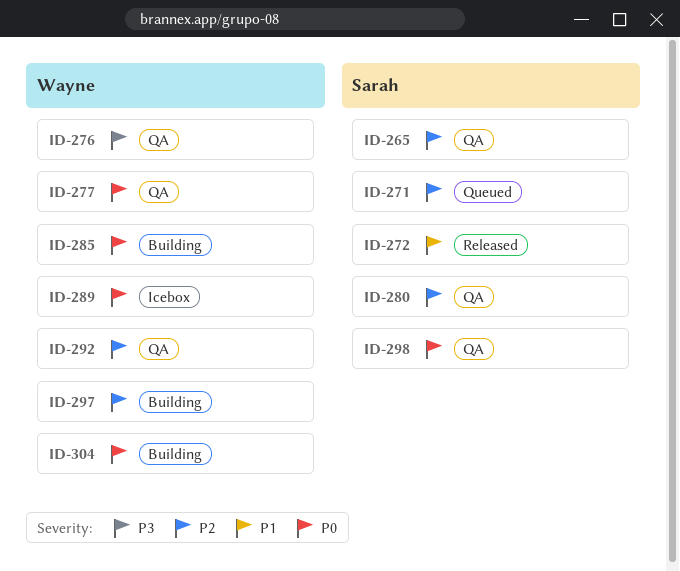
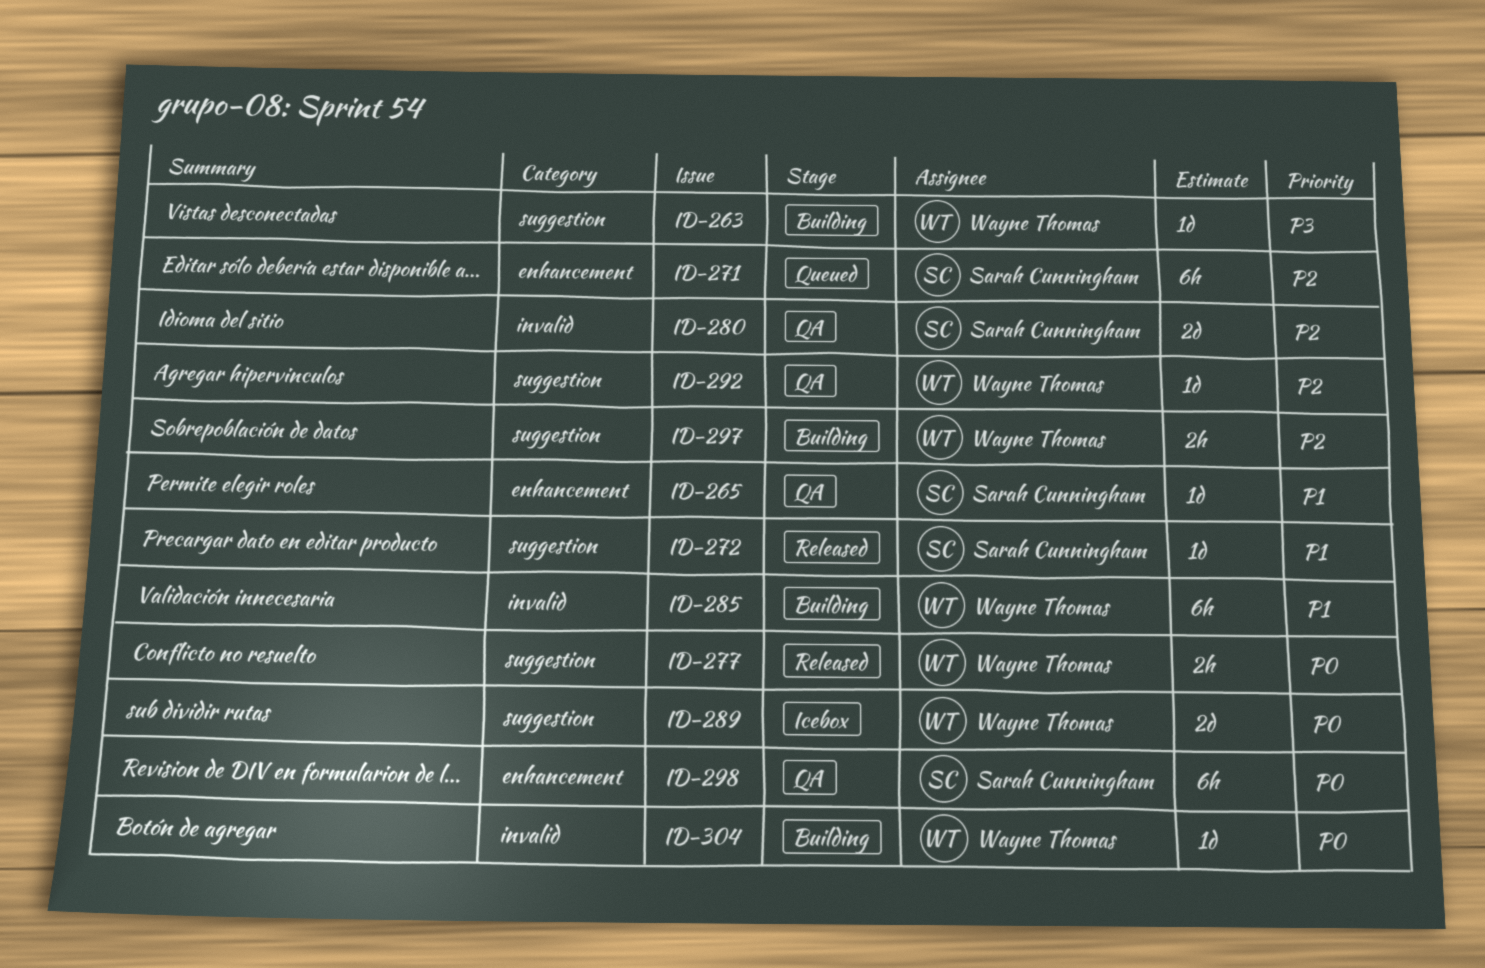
ID-263: none -> present
ID-265, priority: P2 -> P1
ID-276: present -> none
ID-277, status: QA -> Released
ID-285, priority: P0 -> P1

